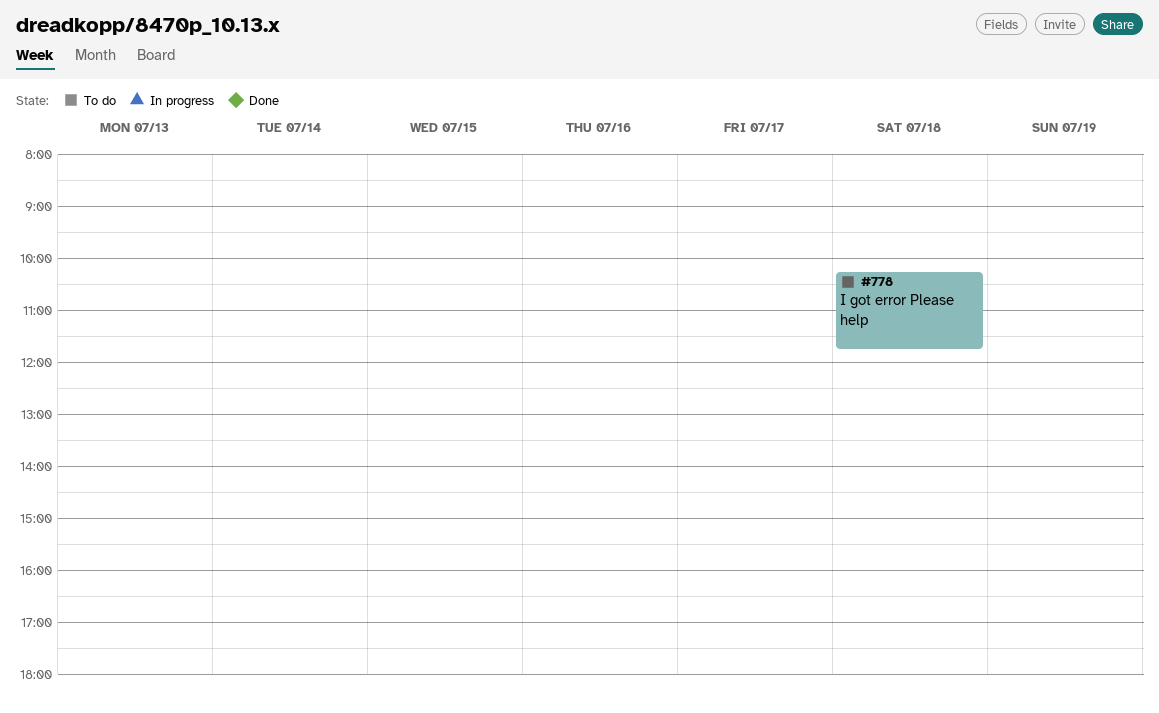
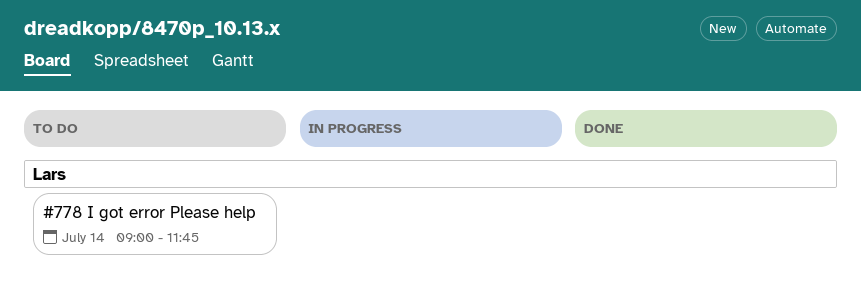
#778, day: Jul 18 -> Jul 14
#778, begins: 10:15 -> 09:00

